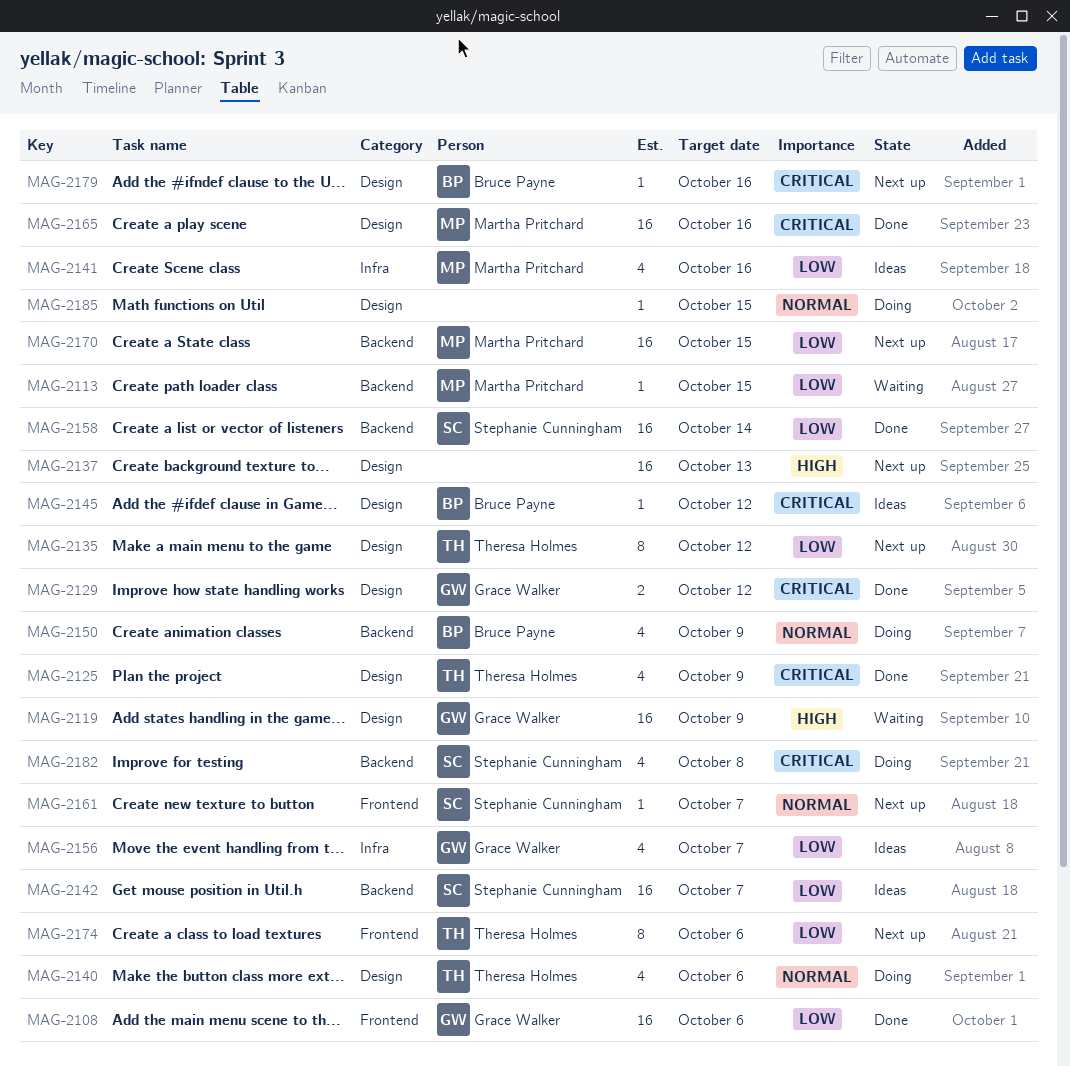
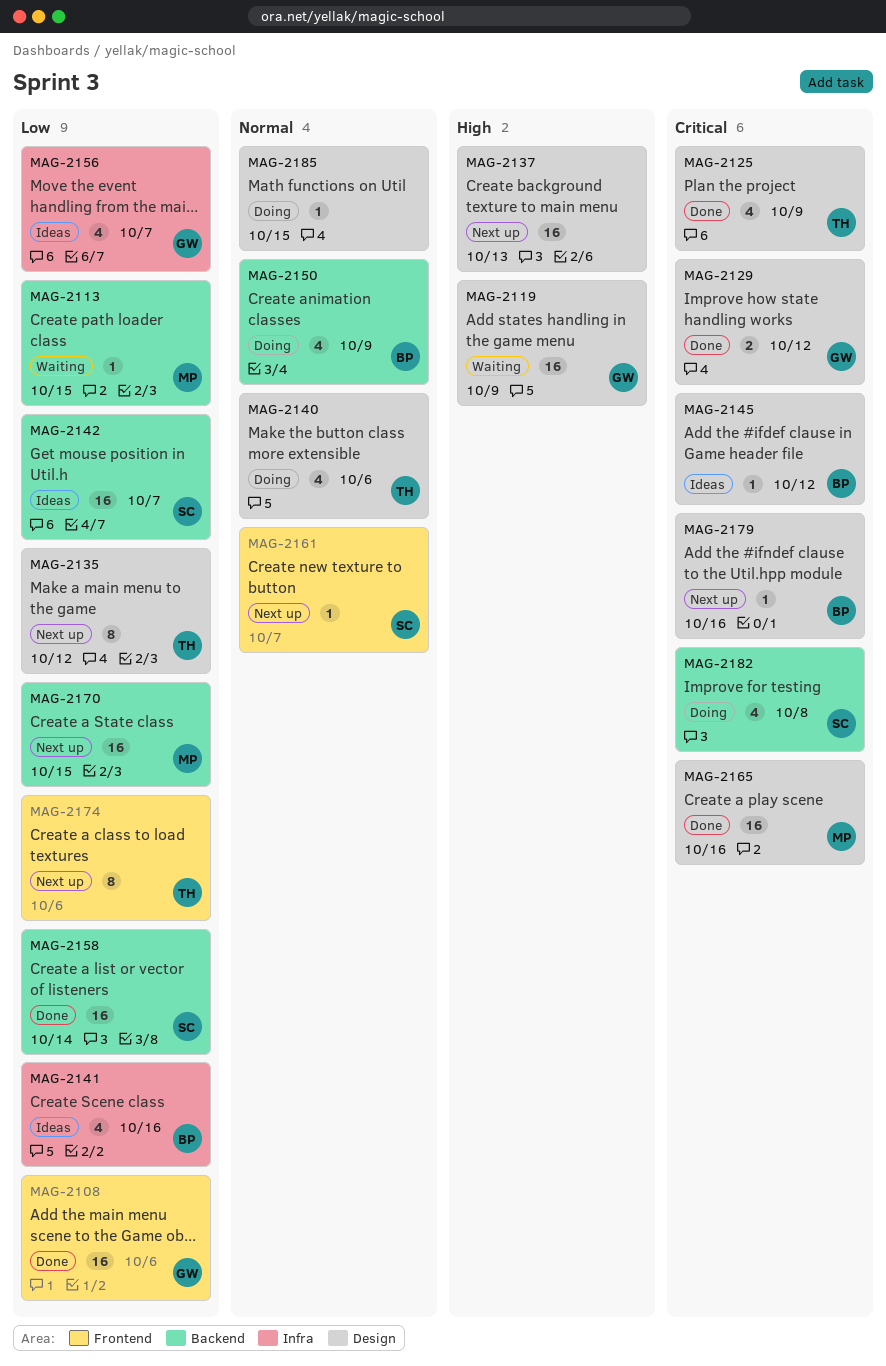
MAG-2141, owner: Martha Pritchard -> Bruce Payne

